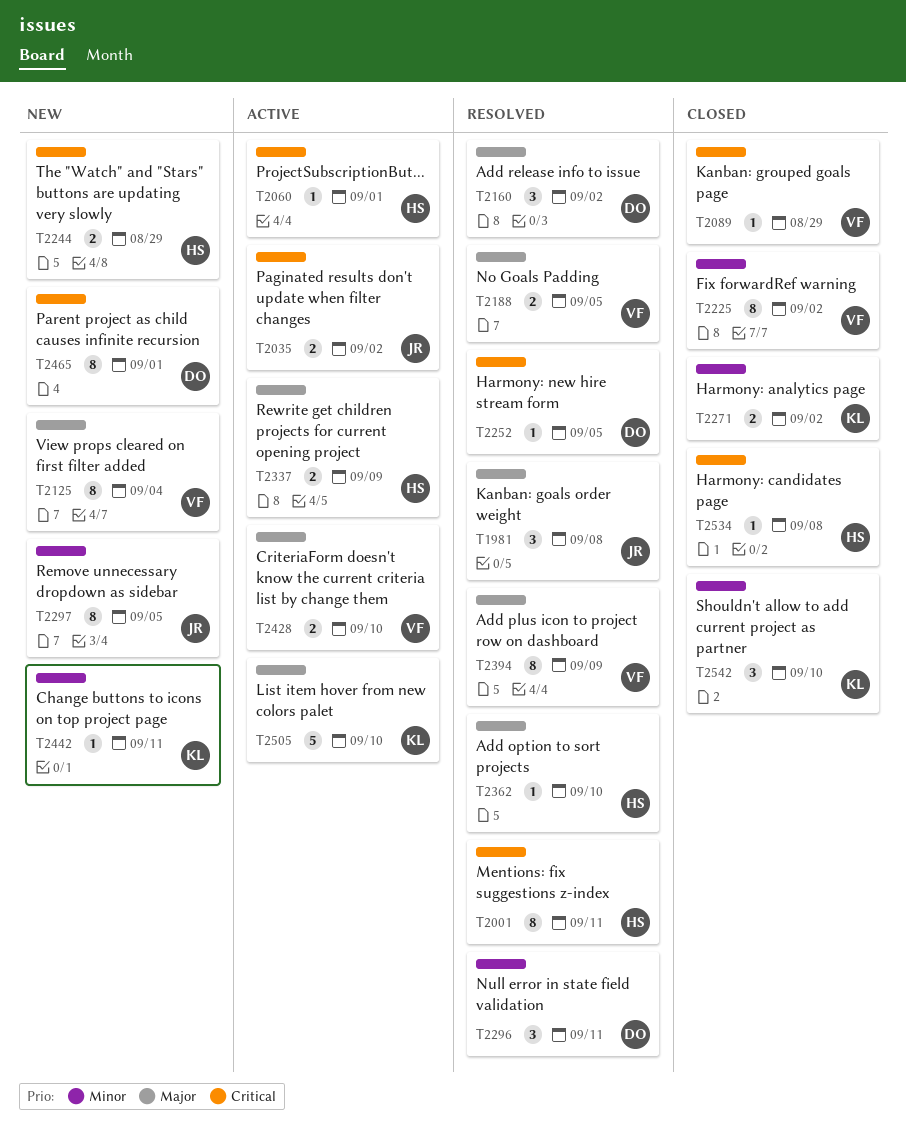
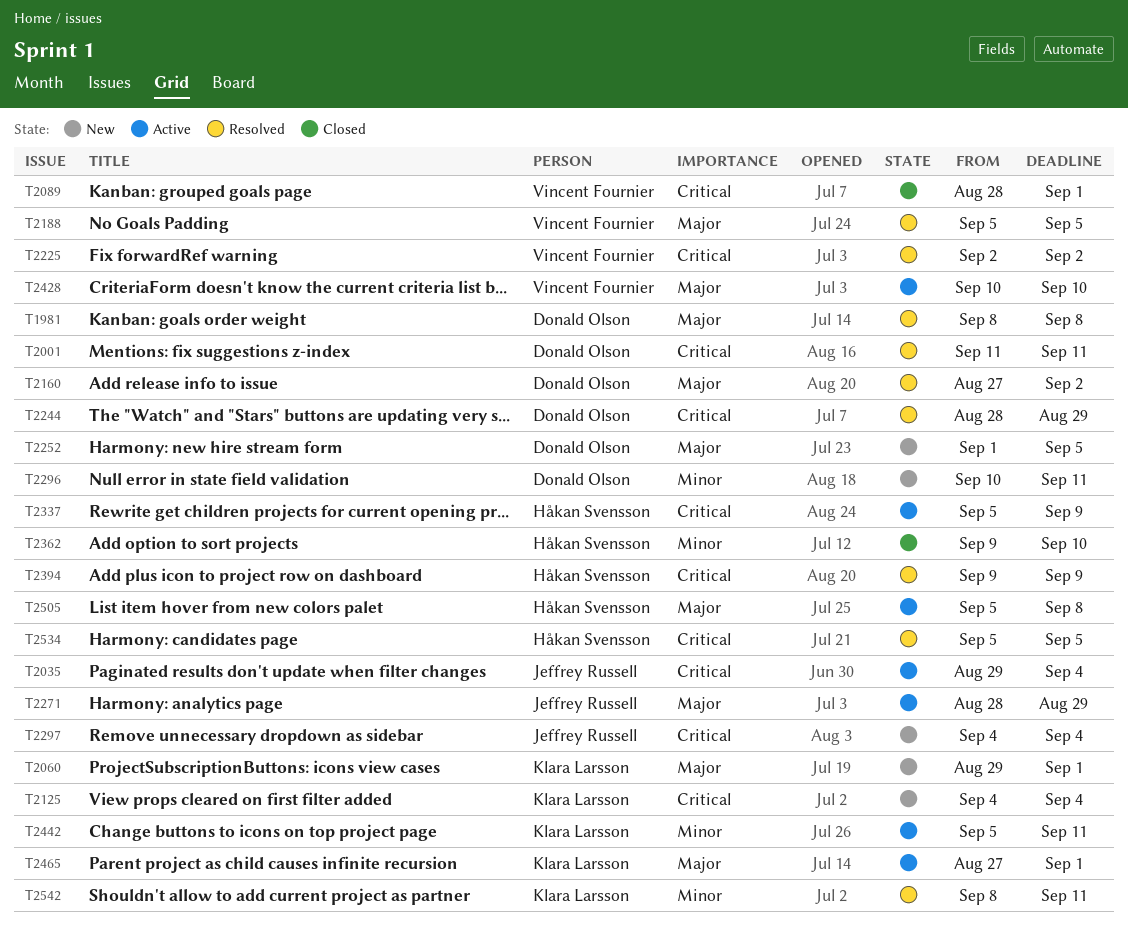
T1981, owner: Jeffrey Russell -> Donald Olson
T2001, owner: Håkan Svensson -> Donald Olson
T2035, due: Sep 2 -> Sep 4
T2060, status: Active -> New
T2060, owner: Håkan Svensson -> Klara Larsson
T2060, priority: Critical -> Major
T2089, due: Aug 29 -> Sep 1
T2125, owner: Vincent Fournier -> Klara Larsson
T2125, priority: Major -> Critical
T2225, status: Closed -> Resolved
T2225, priority: Minor -> Critical
T2244, status: New -> Resolved
T2244, owner: Håkan Svensson -> Donald Olson
T2252, status: Resolved -> New
T2252, priority: Critical -> Major
T2271, status: Closed -> Active
T2271, owner: Klara Larsson -> Jeffrey Russell
T2271, priority: Minor -> Major
T2271, due: Sep 2 -> Aug 29
T2296, status: Resolved -> New
T2297, priority: Minor -> Critical
T2297, due: Sep 5 -> Sep 4
T2337, priority: Major -> Critical
T2362, status: Resolved -> Closed
T2362, priority: Major -> Minor
T2394, owner: Vincent Fournier -> Håkan Svensson
T2394, priority: Major -> Critical
T2442, status: New -> Active
T2465, status: New -> Active
T2465, owner: Donald Olson -> Klara Larsson
T2465, priority: Critical -> Major
T2505, owner: Klara Larsson -> Håkan Svensson
T2505, due: Sep 10 -> Sep 8
T2534, status: Closed -> Resolved
T2534, due: Sep 8 -> Sep 5
T2542, status: Closed -> Resolved
T2542, due: Sep 10 -> Sep 11

